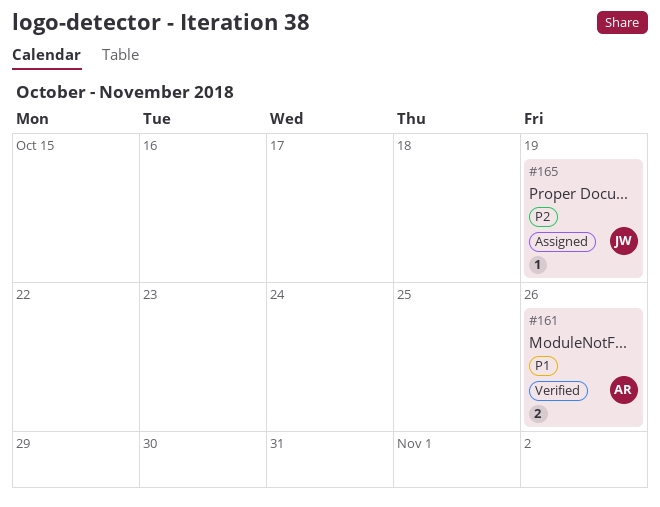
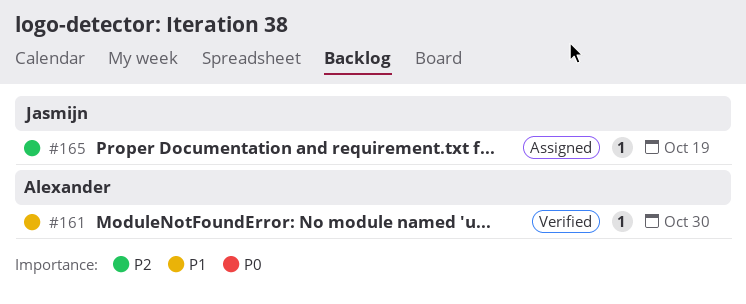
#161, estimate: 2 -> 1
#161, due: Oct 26 -> Oct 30

